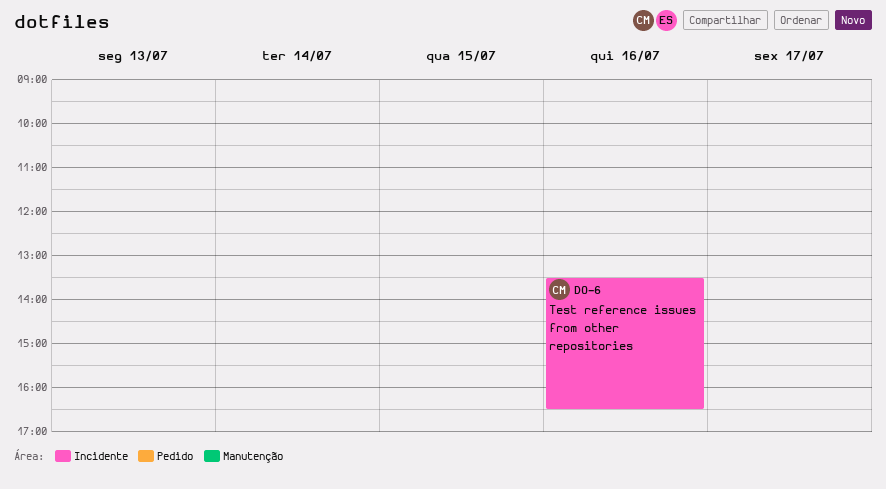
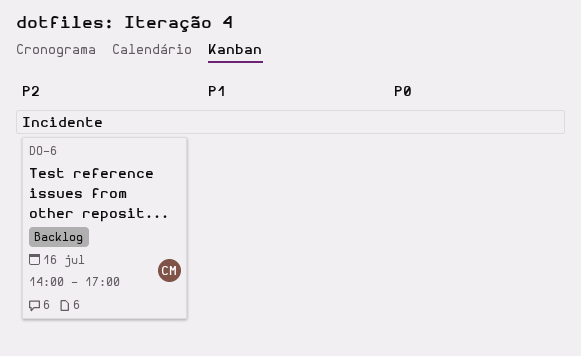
DO-6, begins: 13:30 -> 14:00
DO-6, ends: 16:30 -> 17:00

